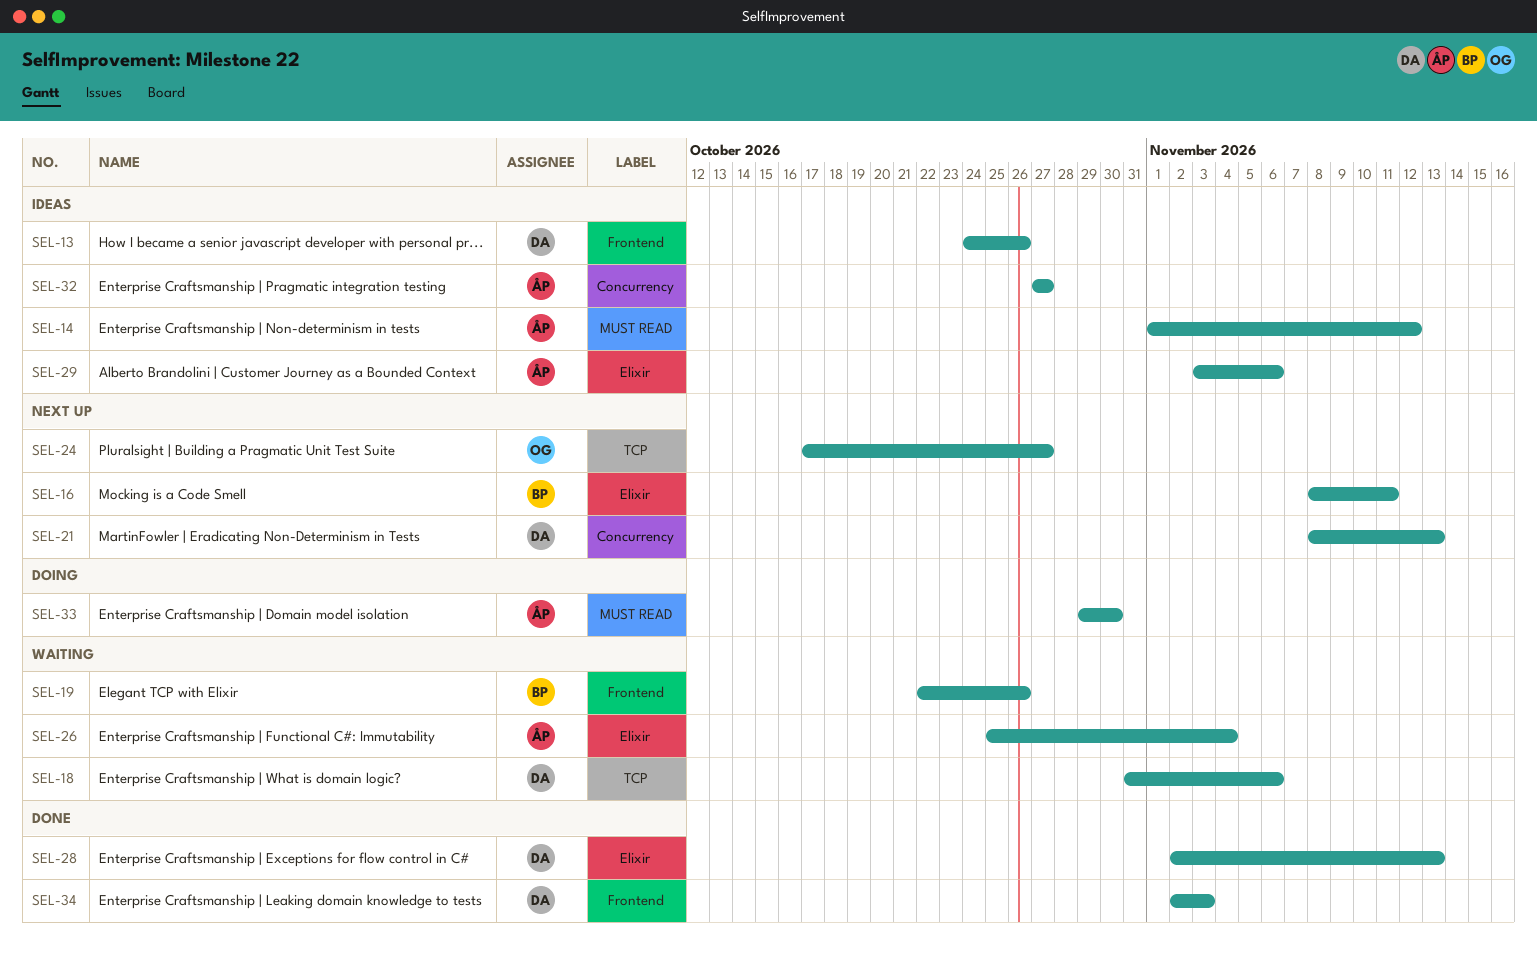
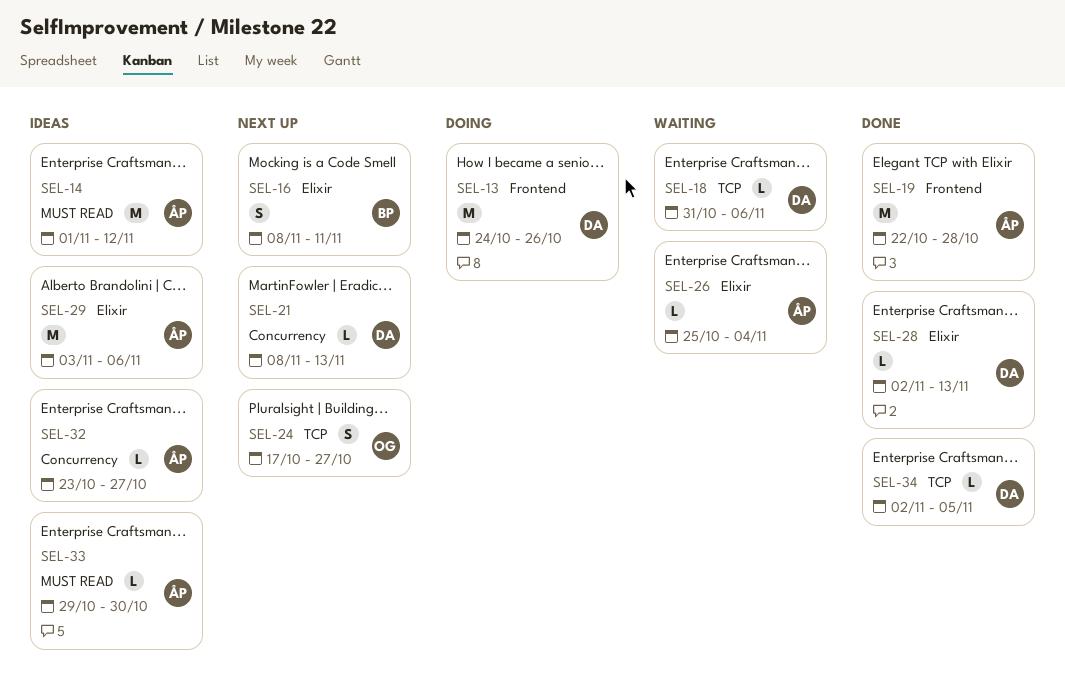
SEL-13, status: Ideas -> Doing
SEL-19, status: Waiting -> Done
SEL-19, owner: BP -> ÅP
SEL-19, due: Oct 26 -> Oct 28
SEL-32, start: Oct 27 -> Oct 23
SEL-33, status: Doing -> Ideas
SEL-34, label: Frontend -> TCP
SEL-34, due: Nov 3 -> Nov 5

